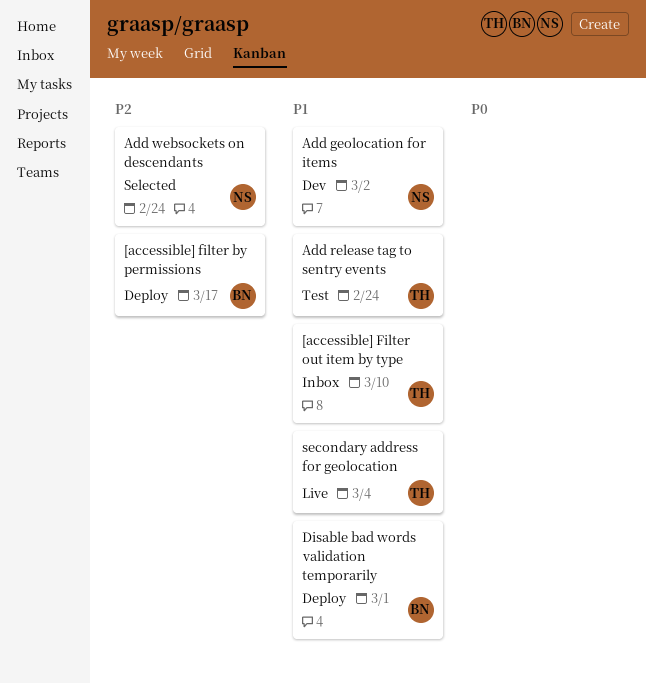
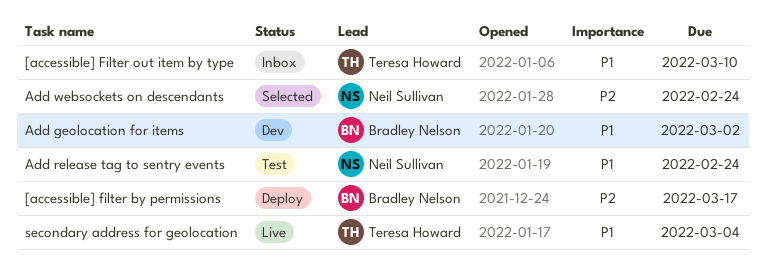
Add geolocation for items, owner: Neil Sullivan -> Bradley Nelson
Add release tag to sentry events, owner: Teresa Howard -> Neil Sullivan
Disable bad words validation temporarily: present -> none

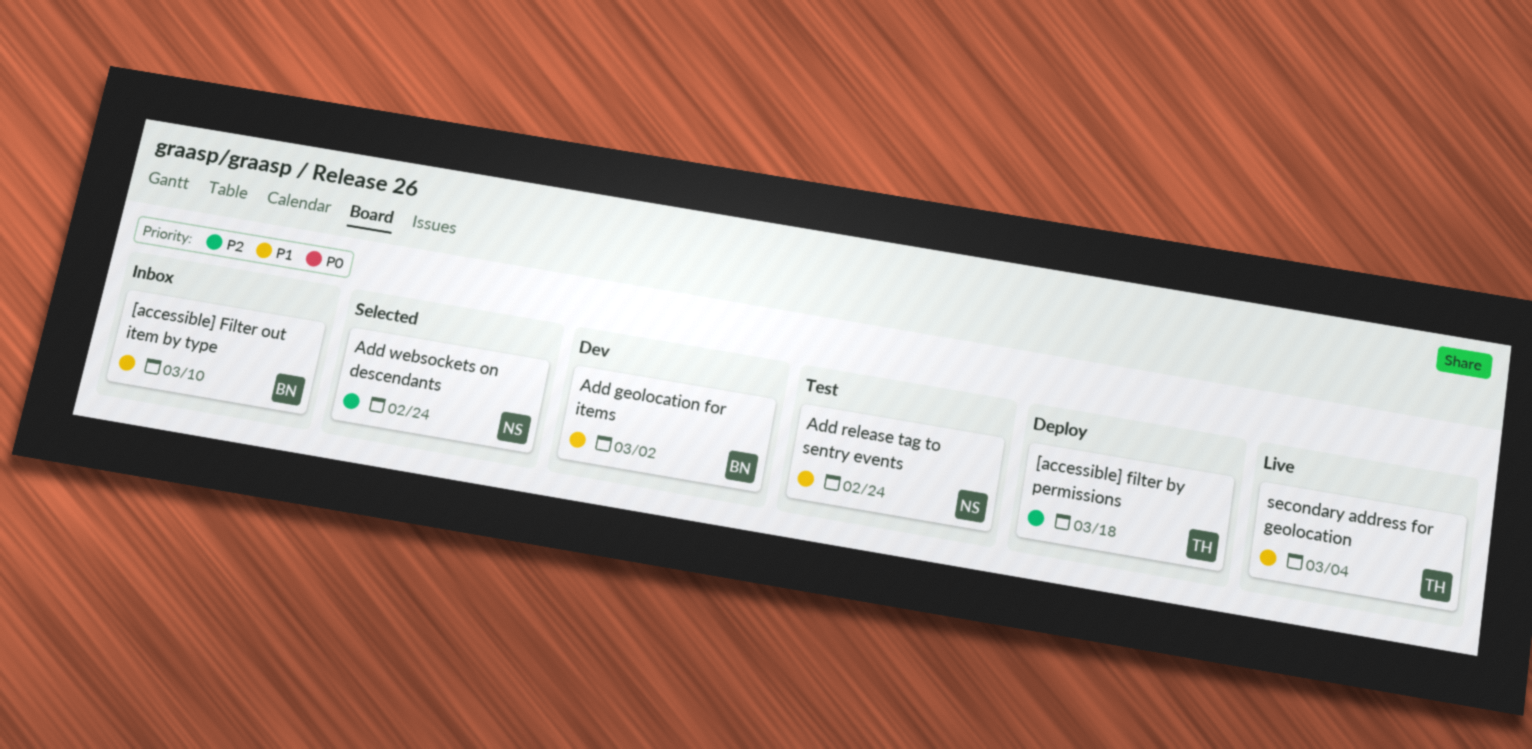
[accessible] filter by permissions, owner: Bradley Nelson -> Teresa Howard
[accessible] filter by permissions, due: Mar 17 -> Mar 18
[accessible] Filter out item by type, owner: Teresa Howard -> Bradley Nelson

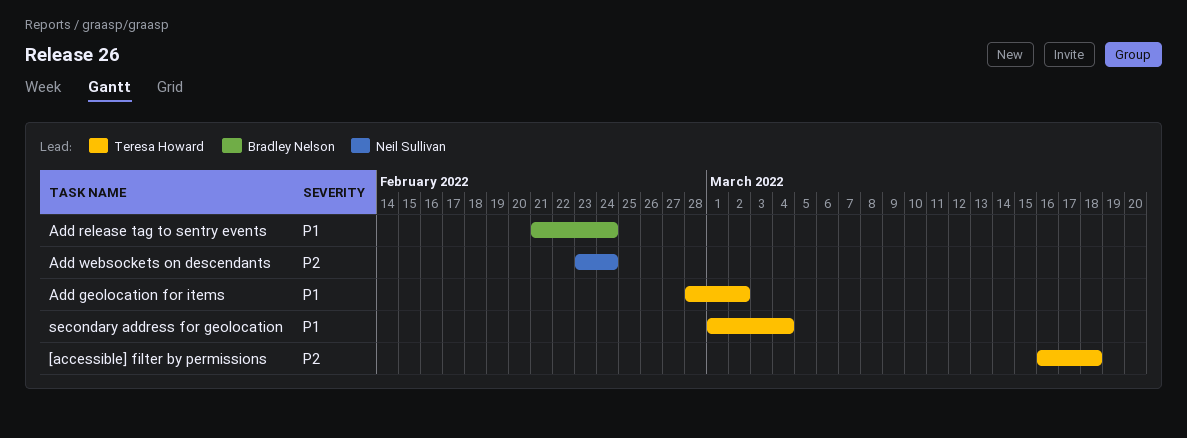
[accessible] Filter out item by type: present -> none
Add geolocation for items, owner: Bradley Nelson -> Teresa Howard
Add release tag to sentry events, owner: Neil Sullivan -> Bradley Nelson

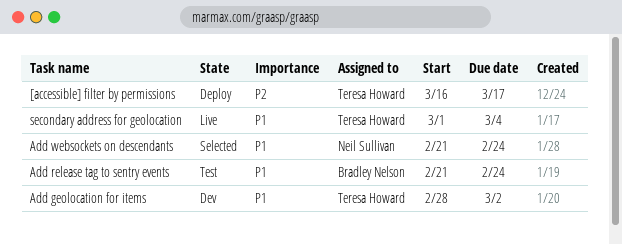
[accessible] filter by permissions, due: Mar 18 -> Mar 17
Add websockets on descendants, priority: P2 -> P1
Add websockets on descendants, start: Feb 23 -> Feb 21

